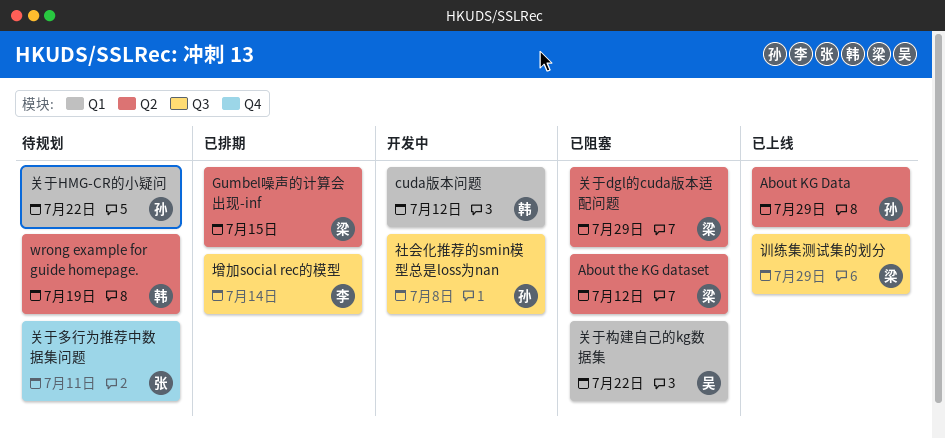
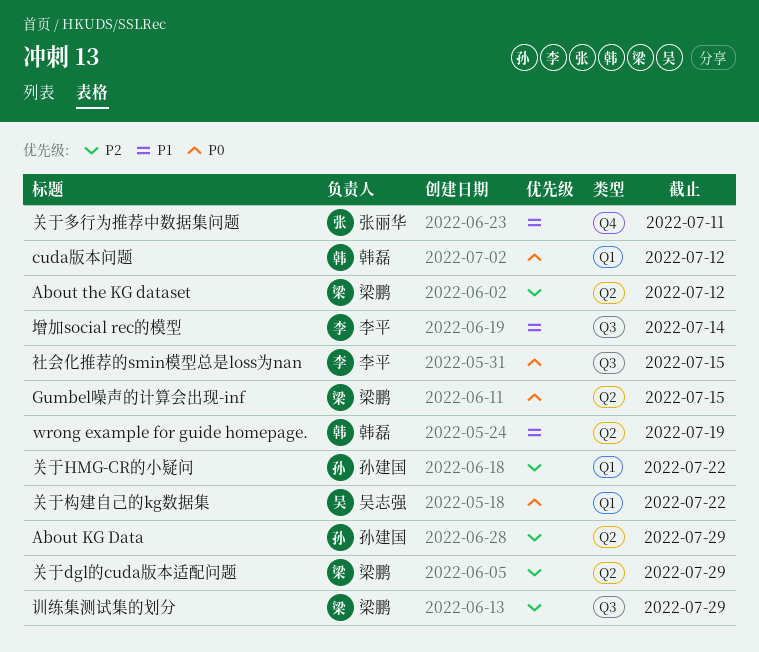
社会化推荐的smin模型总是loss为nan, owner: 孙建国 -> 李平
社会化推荐的smin模型总是loss为nan, due: Jul 8 -> Jul 15

